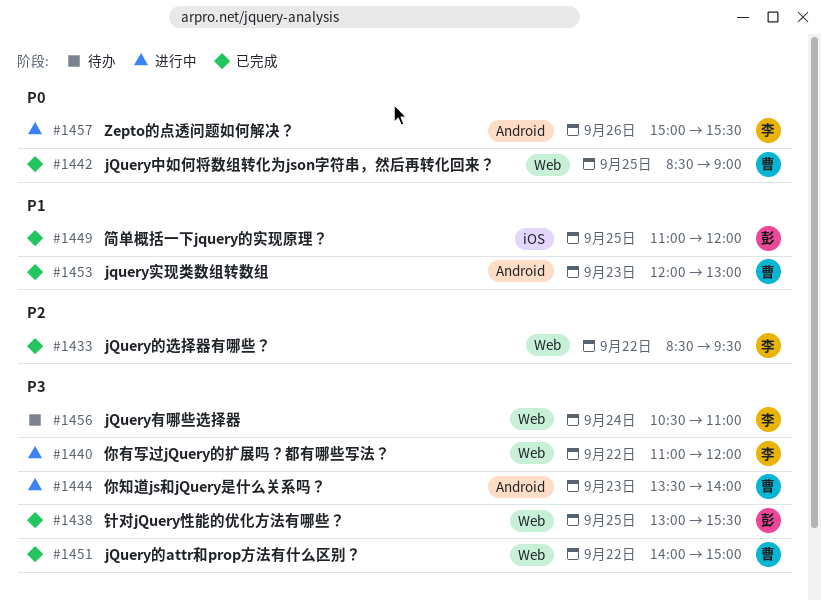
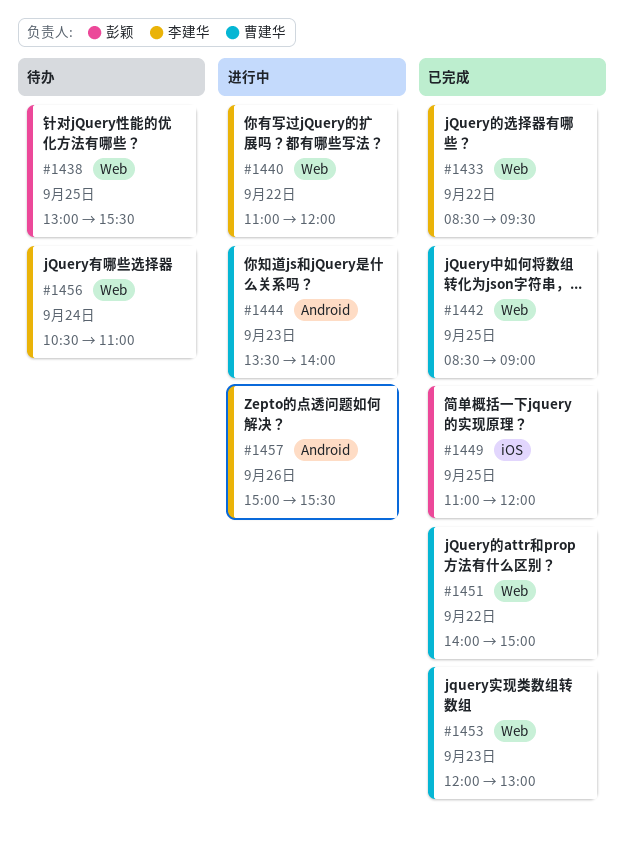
#1438, status: 已完成 -> 待办
#1453, label: Android -> Web

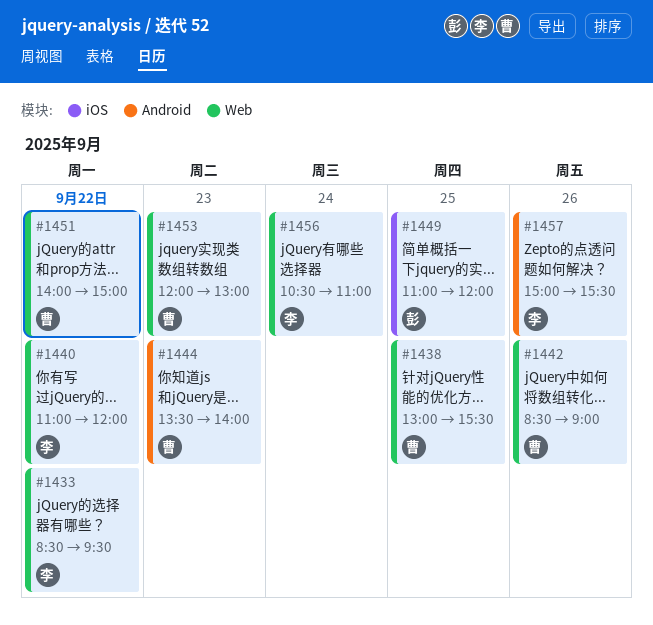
#1438, owner: 彭颖 -> 曹建华
#1442, day: Sep 25 -> Sep 26

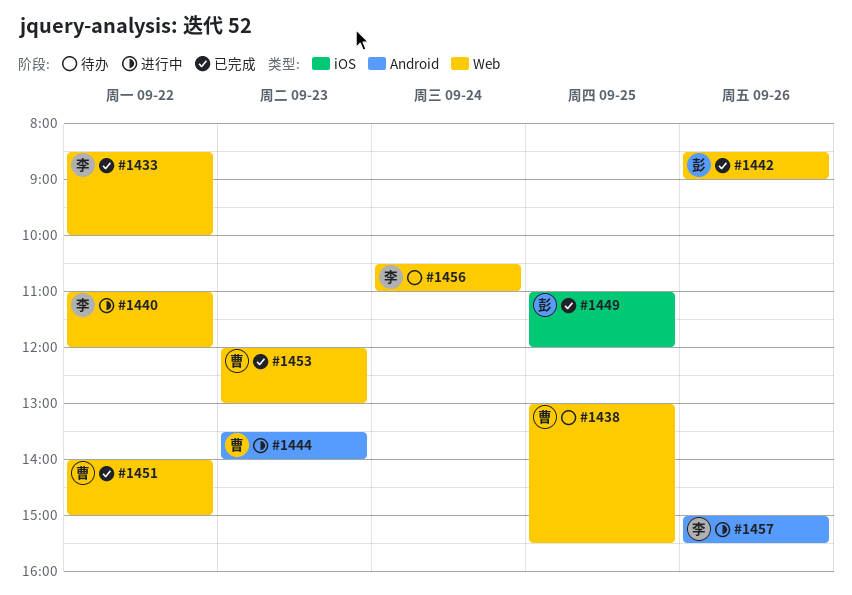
#1433, ends: 09:30 -> 10:00
#1442, owner: 曹 -> 彭

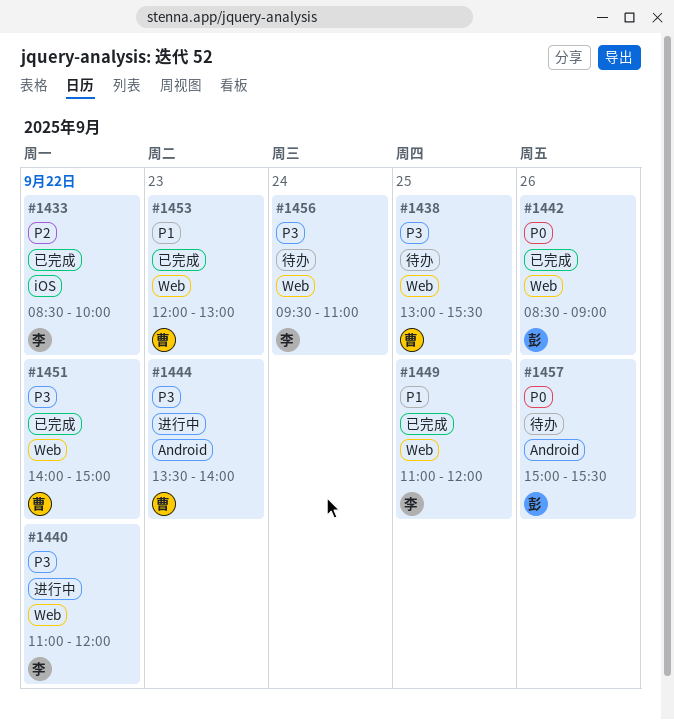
#1433, label: Web -> iOS
#1449, owner: 彭 -> 李
#1449, label: iOS -> Web
#1456, begins: 10:30 -> 09:30
#1457, status: 进行中 -> 待办
#1457, owner: 李 -> 彭

